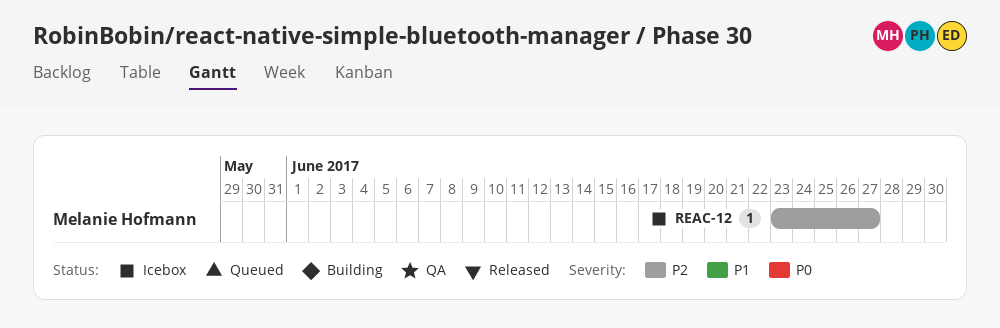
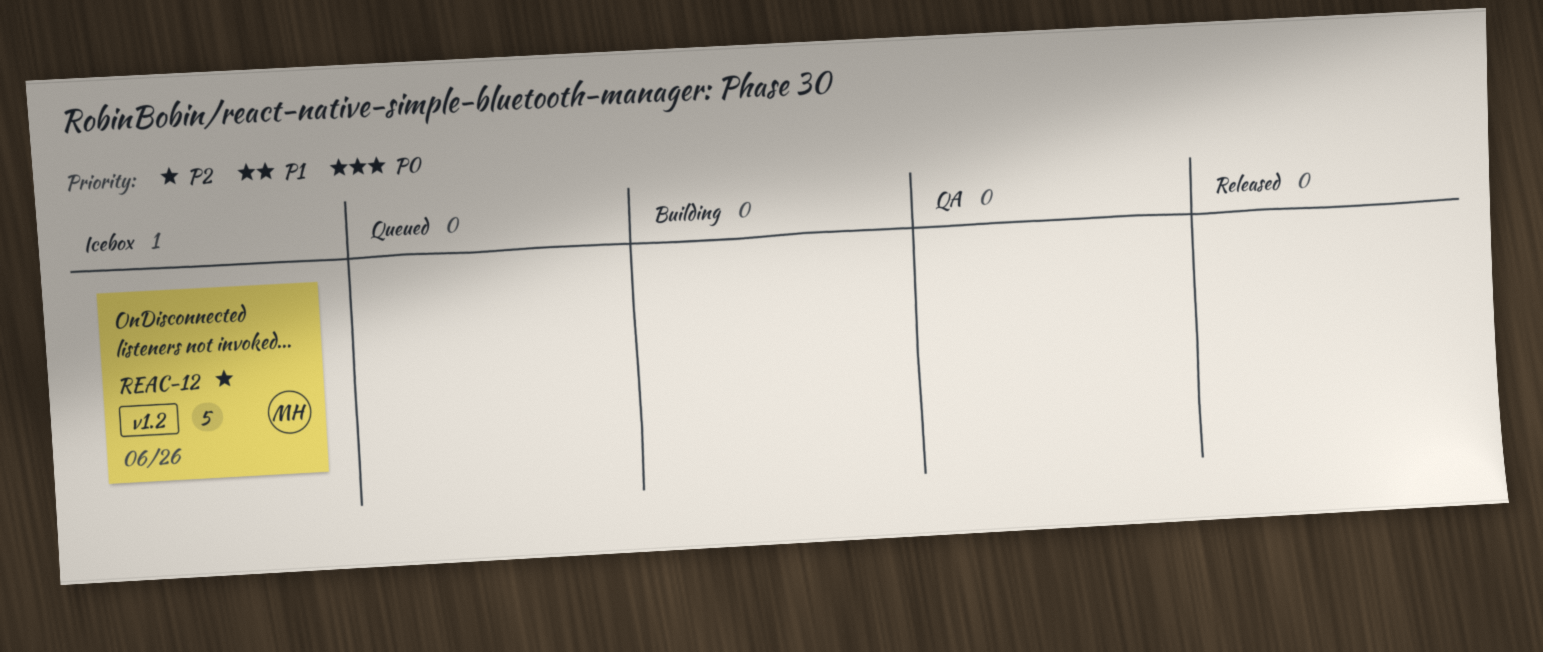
REAC-12, estimate: 1 -> 5
REAC-12, due: Jun 27 -> Jun 26

